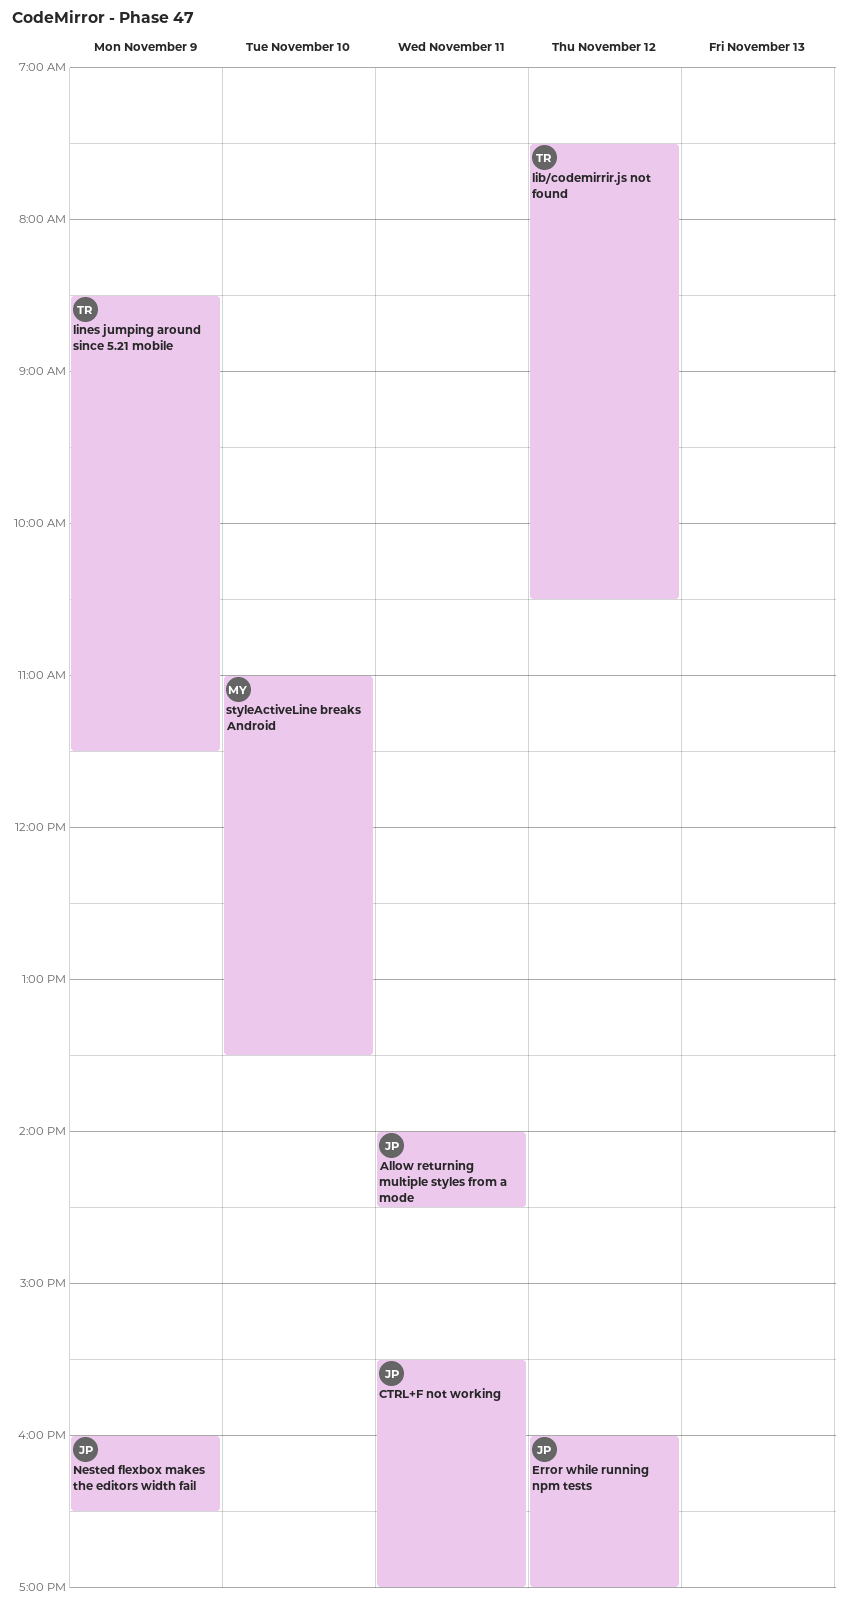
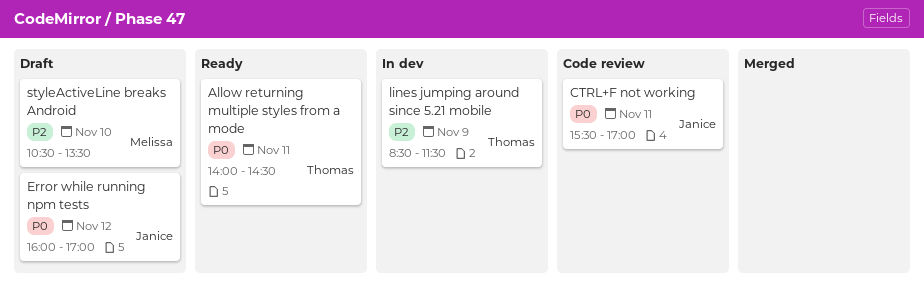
Allow returning multiple styles from a mode, owner: Janice -> Thomas
lib/codemirrir.js not found: present -> none
Nested flexbox makes the editors width fail: present -> none
styleActiveLine breaks Android, begins: 11:00 -> 10:30

